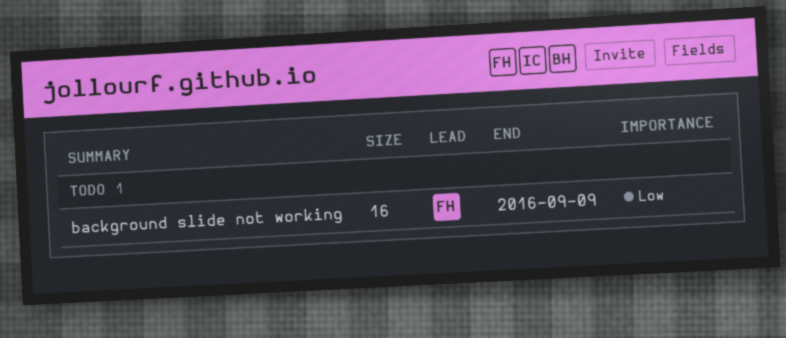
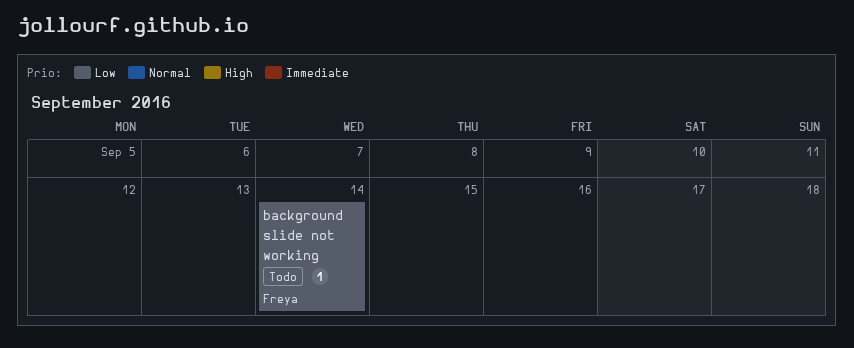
background slide not working, estimate: 16 -> 1
background slide not working, due: Sep 9 -> Sep 14

